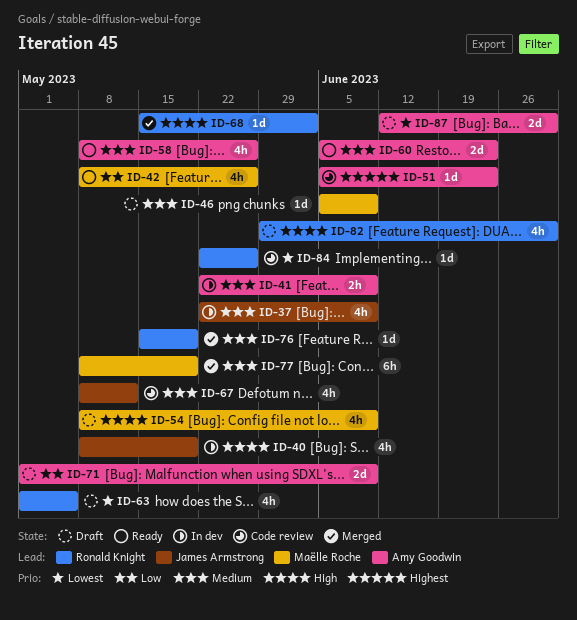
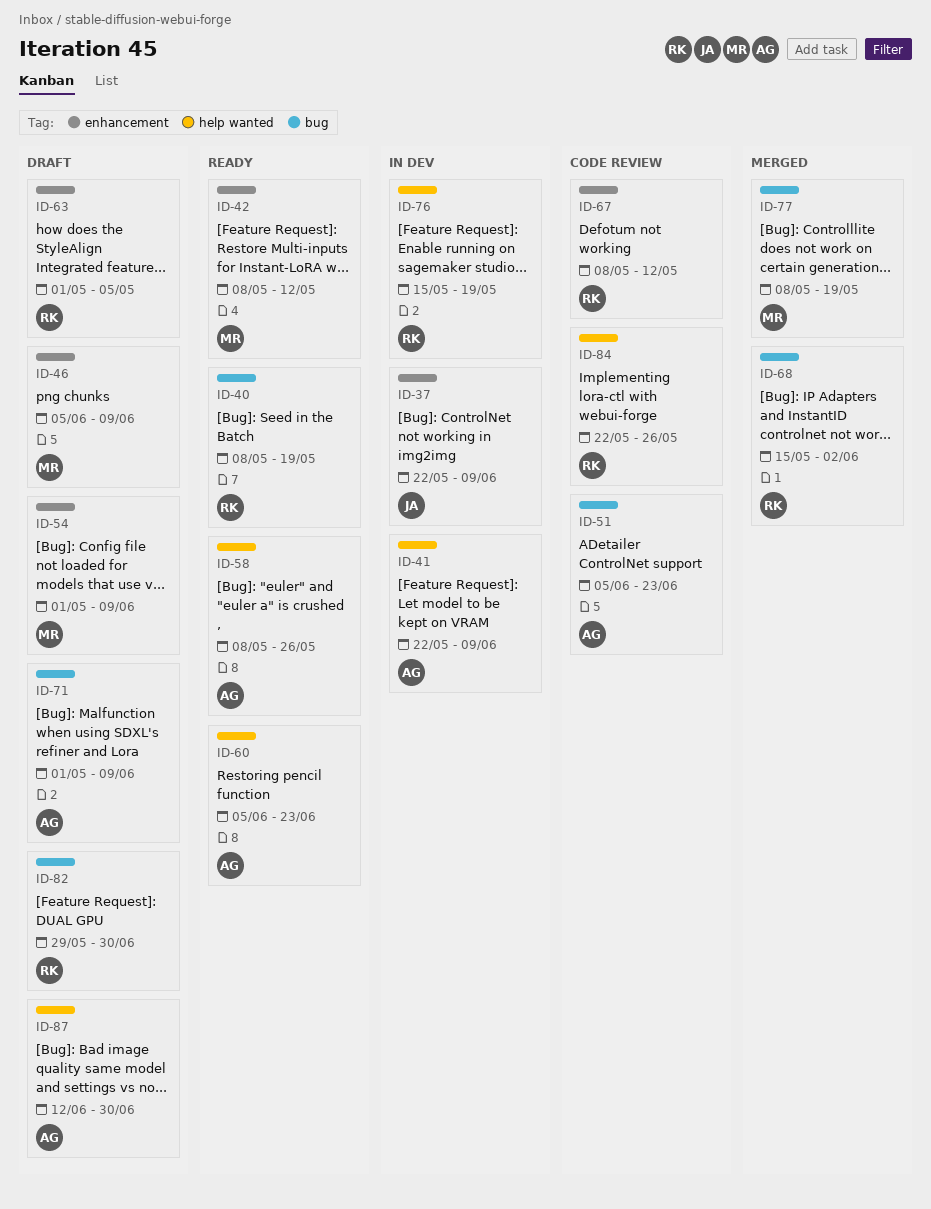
ID-40, status: In dev -> Ready
ID-40, owner: James Armstrong -> Ronald Knight
ID-42, due: May 26 -> May 12
ID-54, start: May 8 -> May 1
ID-67, owner: James Armstrong -> Ronald Knight
ID-76, status: Merged -> In dev

